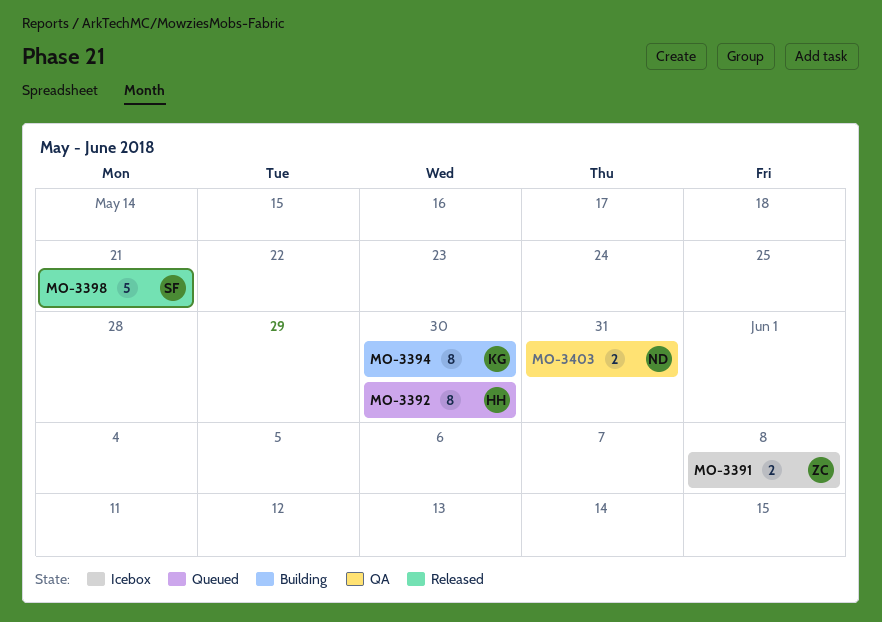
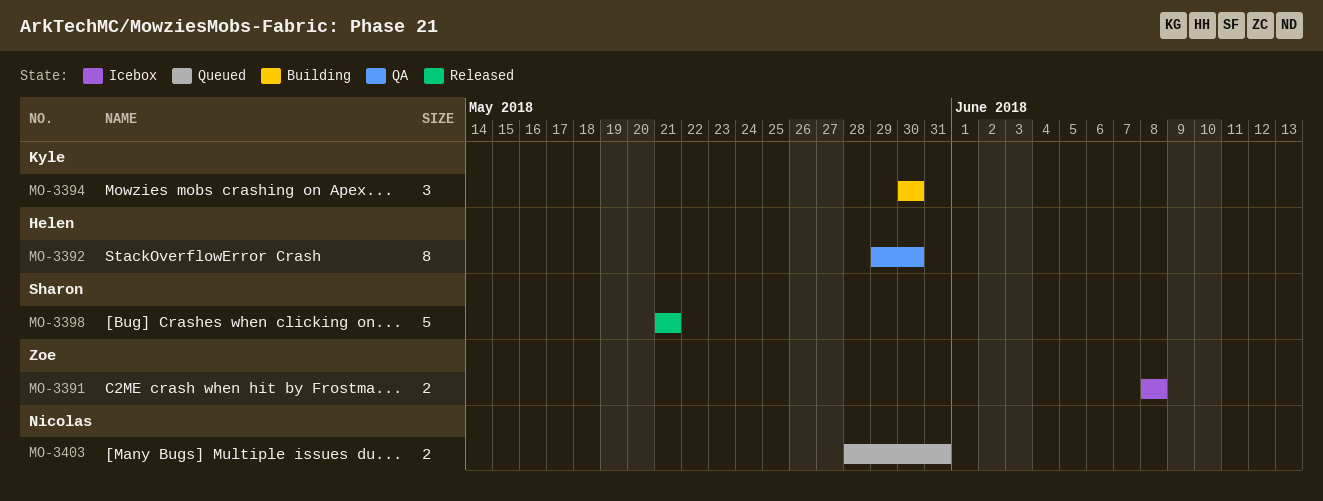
MO-3392, status: Queued -> QA
MO-3394, estimate: 8 -> 3
MO-3403, status: QA -> Queued

